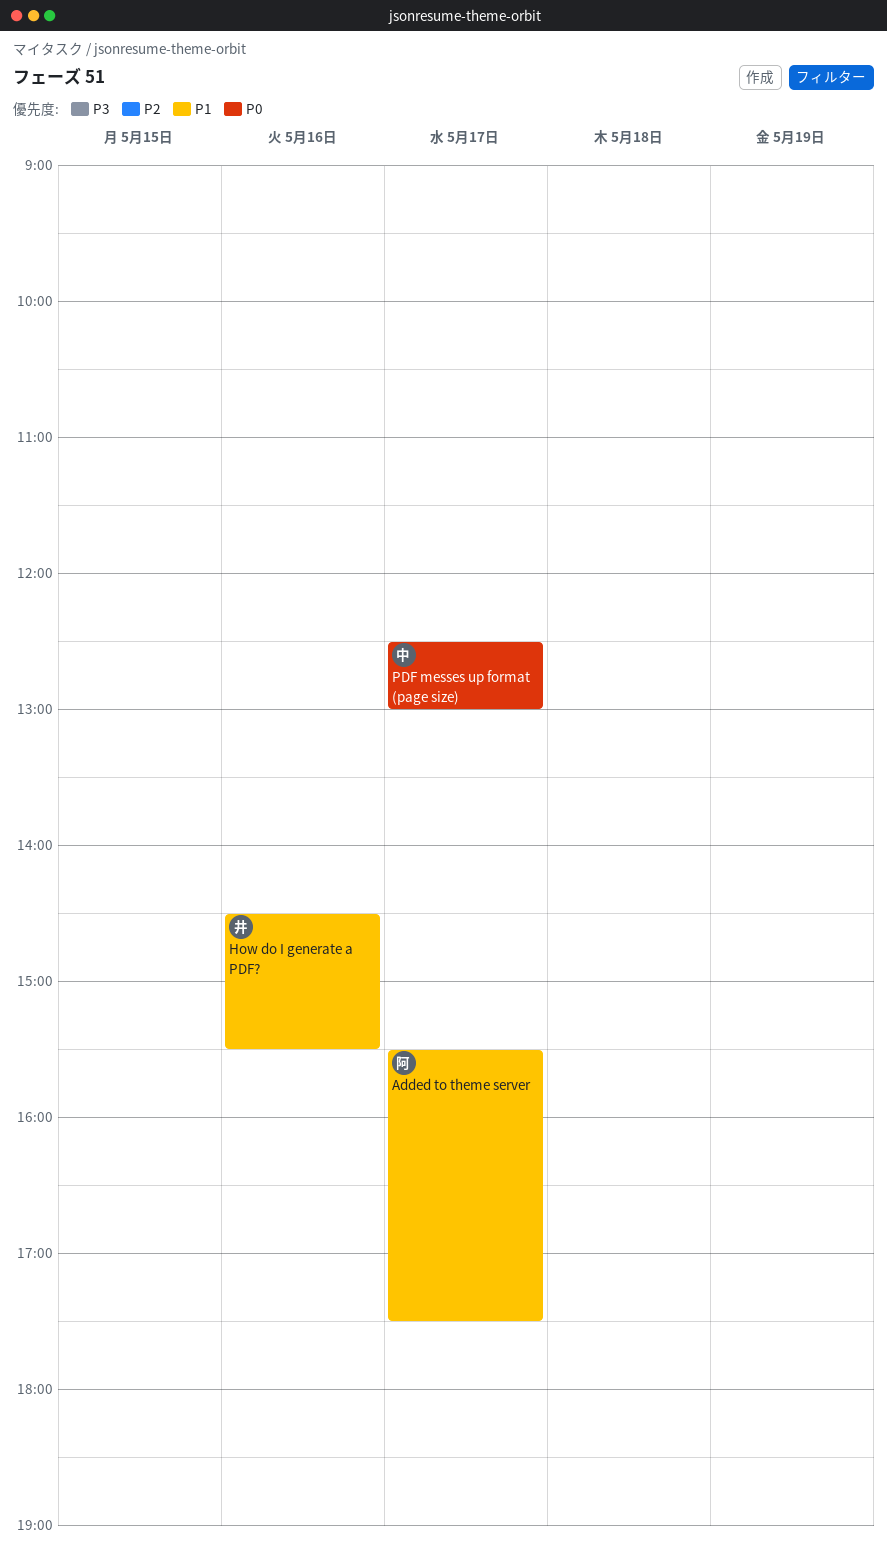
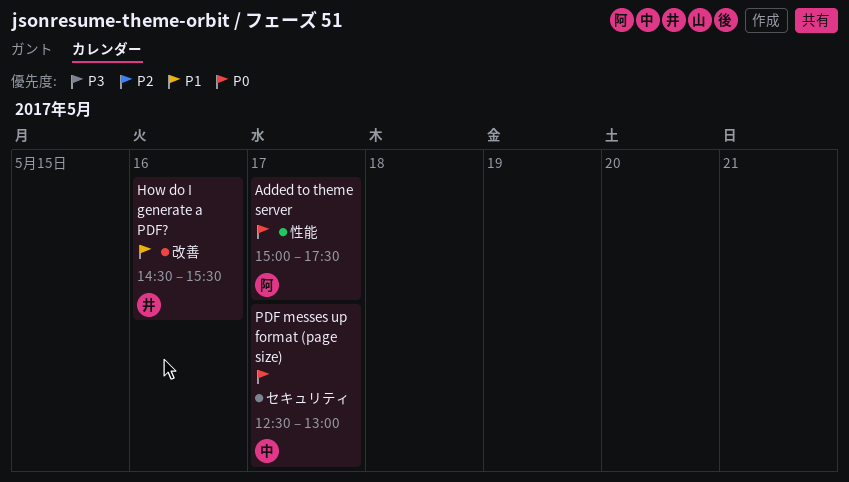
Added to theme server, priority: P1 -> P0
Added to theme server, begins: 15:30 -> 15:00

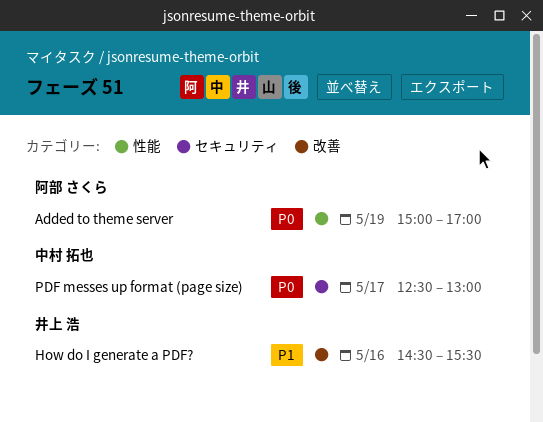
Added to theme server, day: May 17 -> May 19
Added to theme server, ends: 17:30 -> 17:00

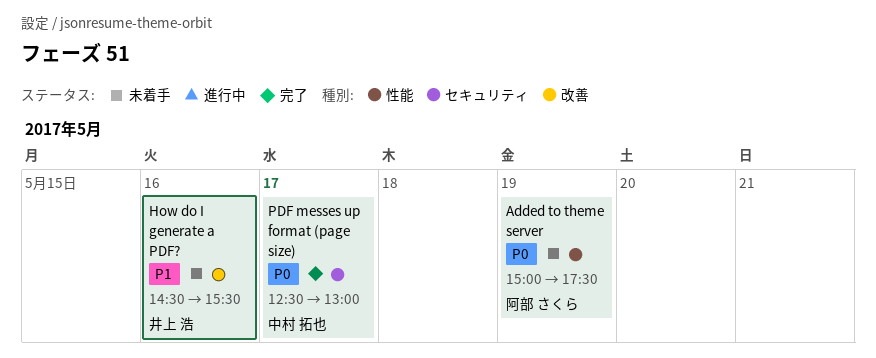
Added to theme server, ends: 17:00 -> 17:30

